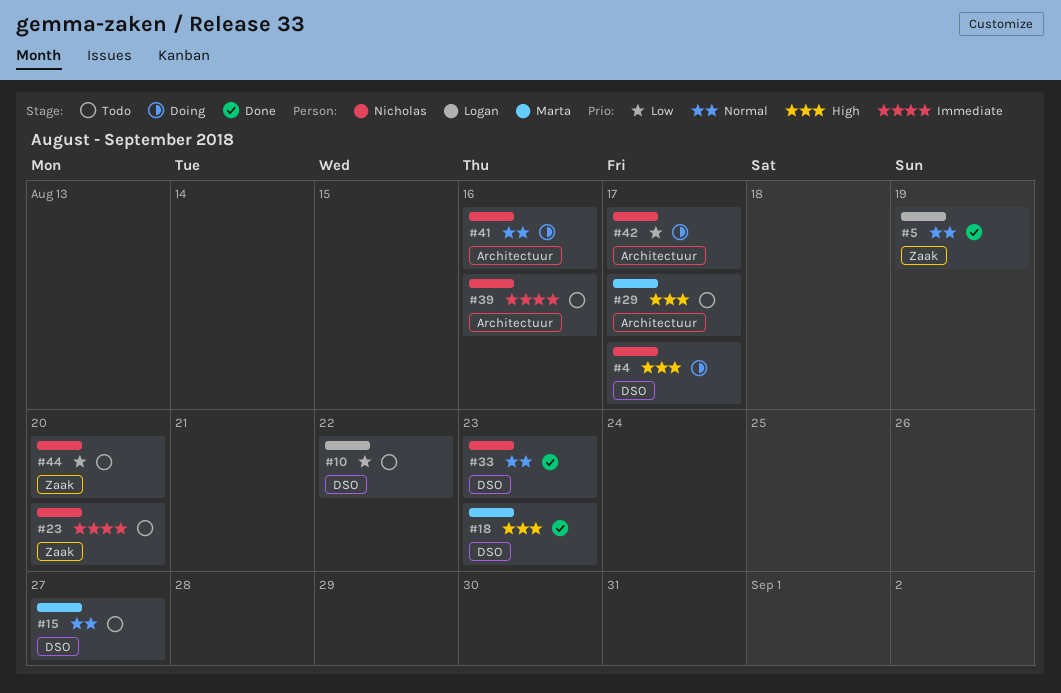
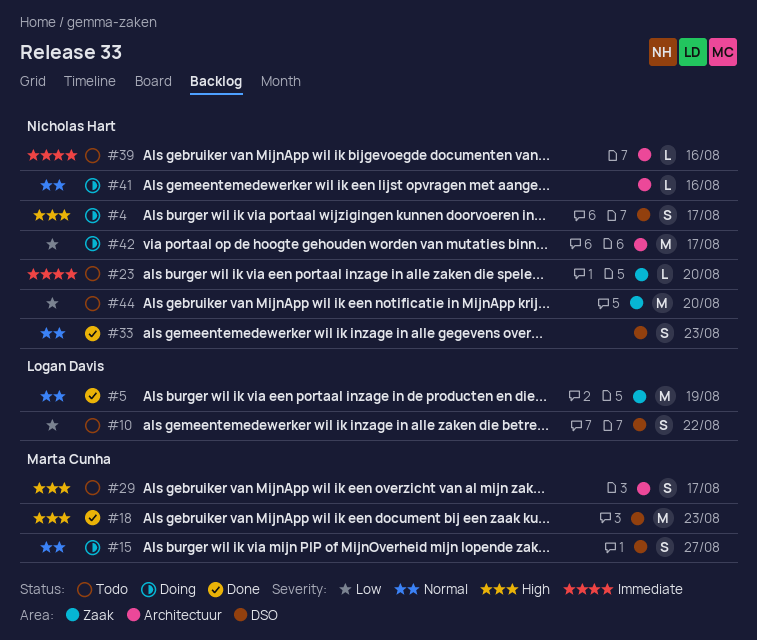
#15, status: Todo -> Doing

